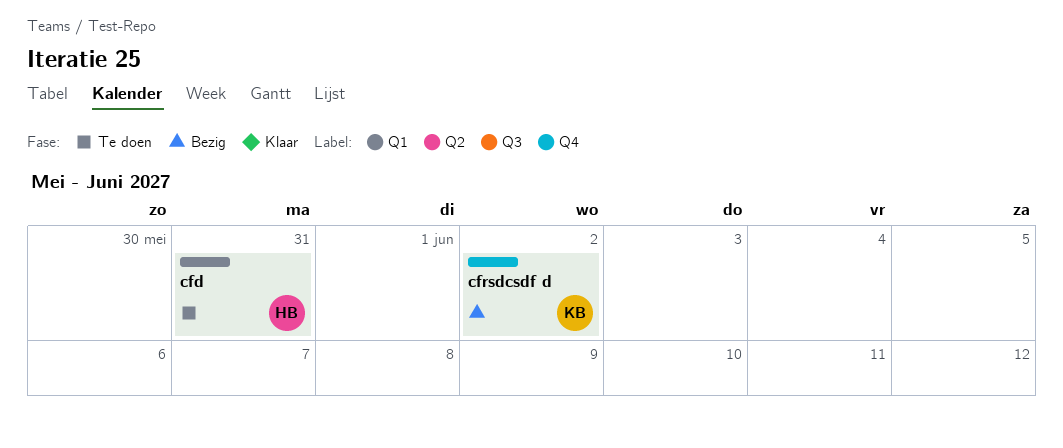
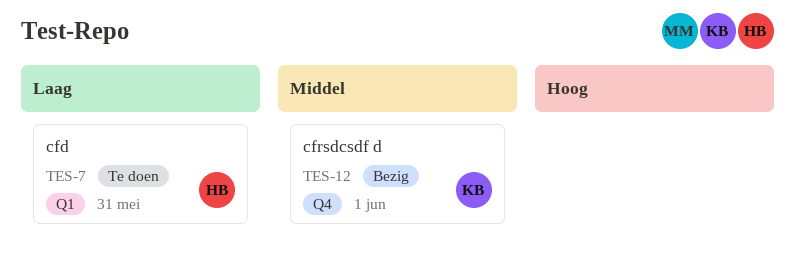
cfrsdcsdf d, due: Jun 2 -> Jun 1

